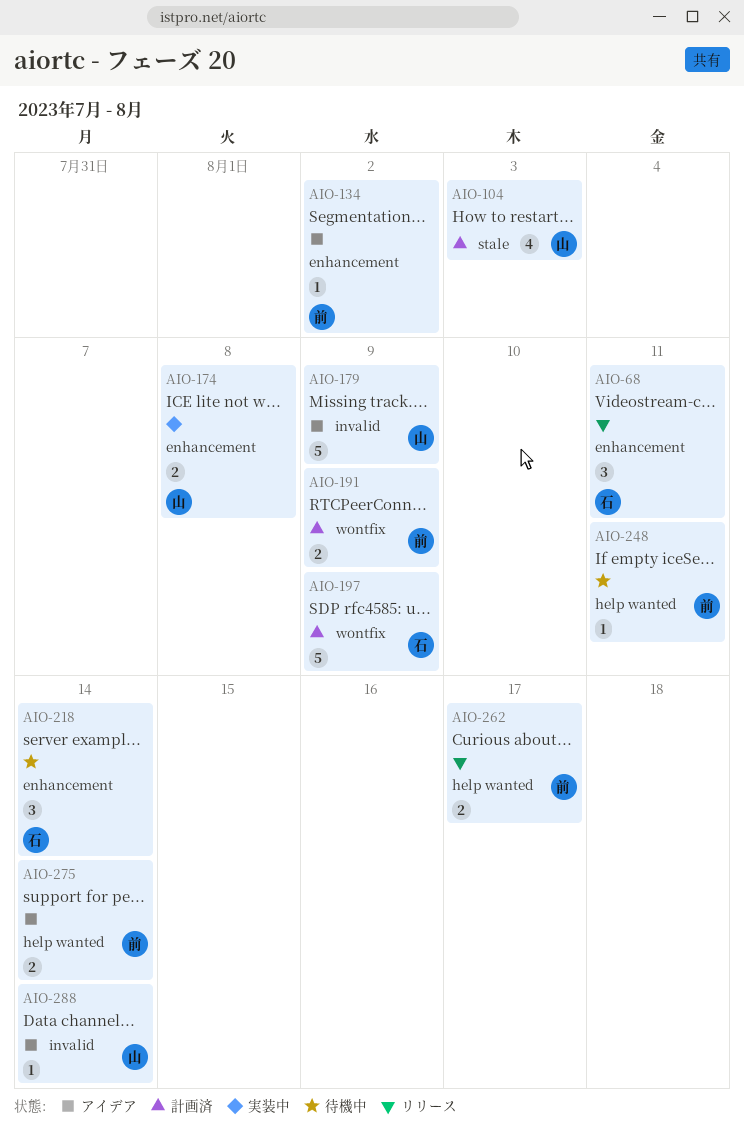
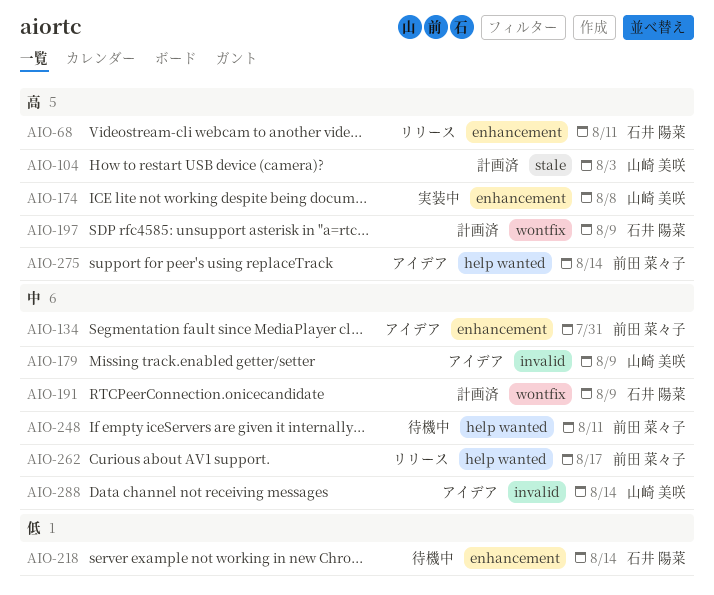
AIO-134, due: Aug 2 -> Jul 31
AIO-191, owner: 前田 菜々子 -> 石井 陽菜

